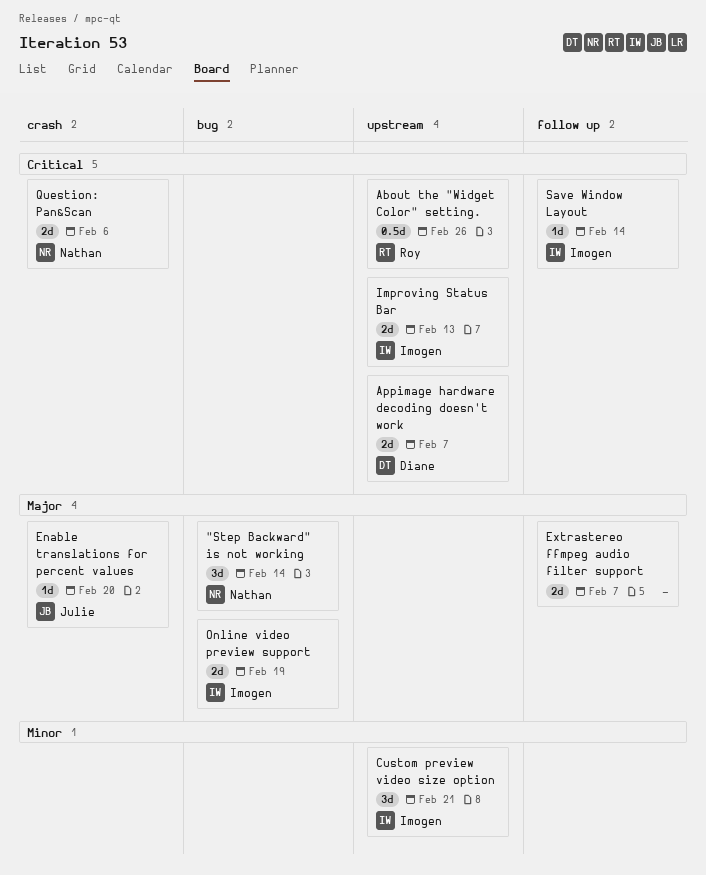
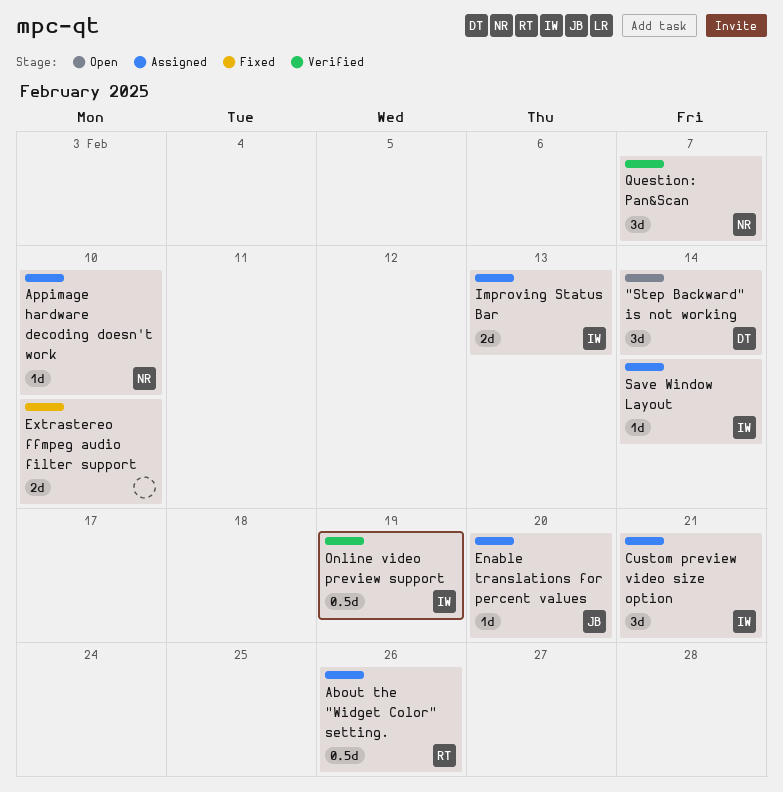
"Step Backward" is not working, owner: Nathan -> Diane
Appimage hardware decoding doesn't work, owner: Diane -> Nathan
Appimage hardware decoding doesn't work, estimate: 2d -> 1d
Appimage hardware decoding doesn't work, due: Feb 7 -> Feb 10
Extrastereo ffmpeg audio filter support, due: Feb 7 -> Feb 10
Online video preview support, estimate: 2d -> 0.5d
Question: Pan&Scan, estimate: 2d -> 3d
Question: Pan&Scan, due: Feb 6 -> Feb 7

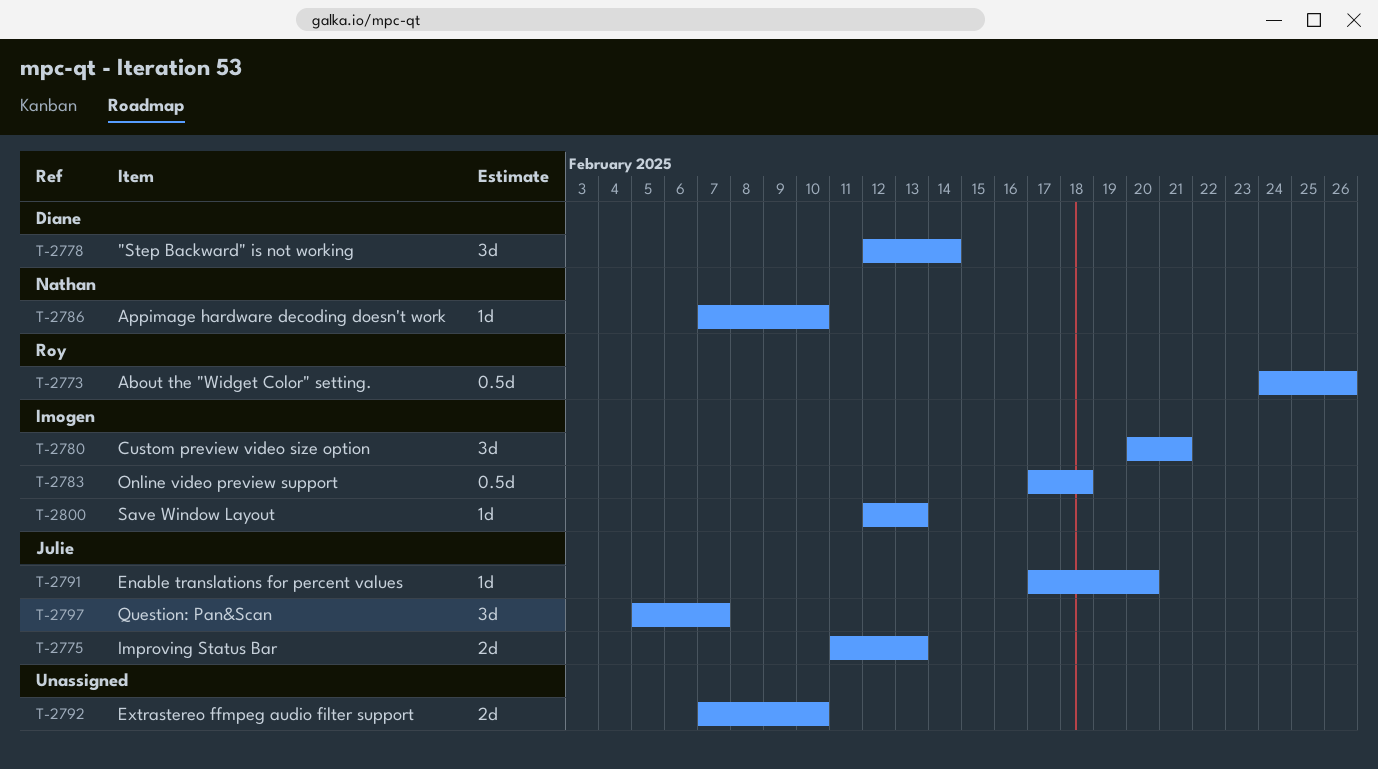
Improving Status Bar, owner: Imogen -> Julie
Online video preview support, due: Feb 19 -> Feb 18
Question: Pan&Scan, owner: Nathan -> Julie
Save Window Layout, due: Feb 14 -> Feb 13

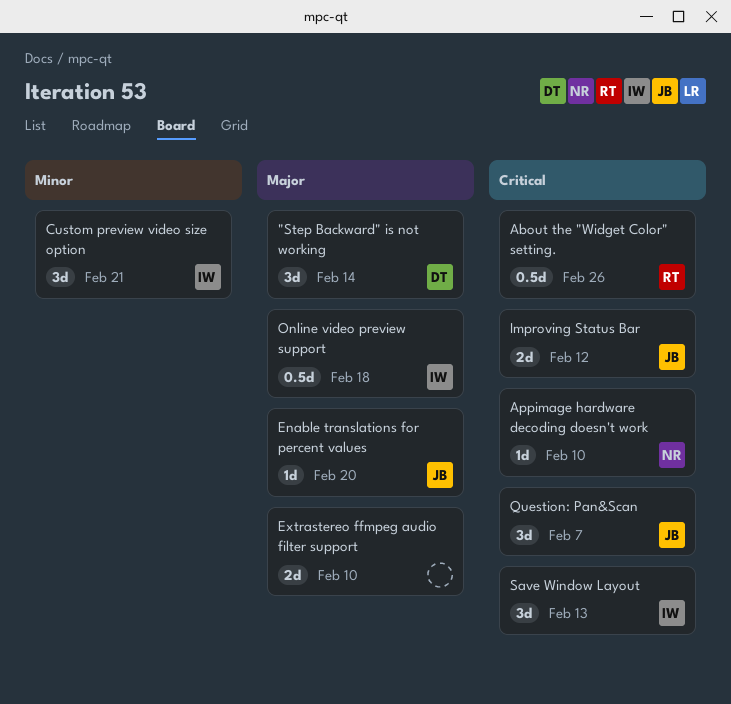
Improving Status Bar, due: Feb 13 -> Feb 12
Save Window Layout, estimate: 1d -> 3d

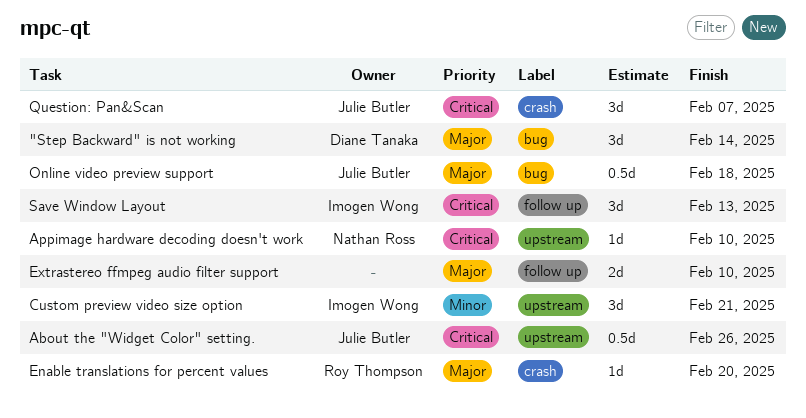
About the "Widget Color" setting., owner: Roy Thompson -> Julie Butler
Enable translations for percent values, owner: Julie Butler -> Roy Thompson
Improving Status Bar: present -> none
Online video preview support, owner: Imogen Wong -> Julie Butler

